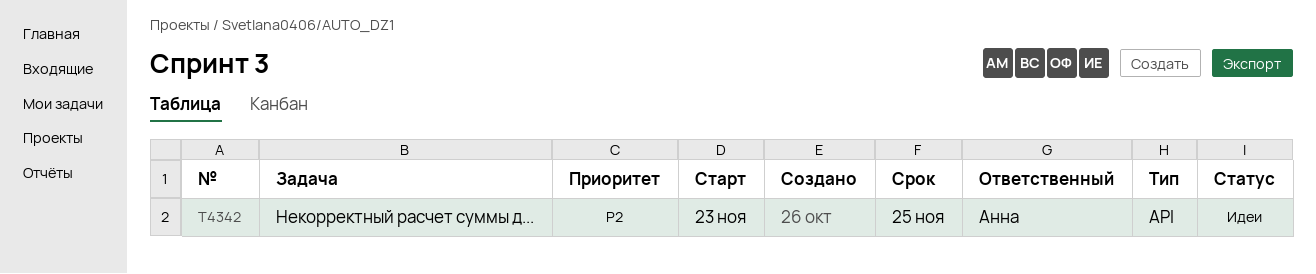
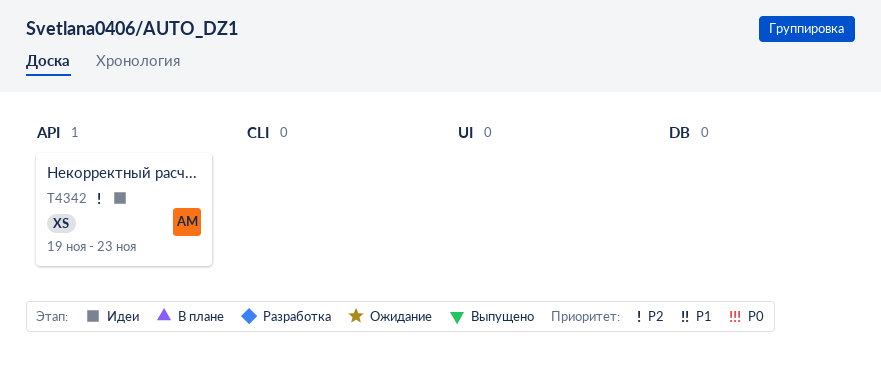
T4342, start: Nov 23 -> Nov 19
T4342, due: Nov 25 -> Nov 23

